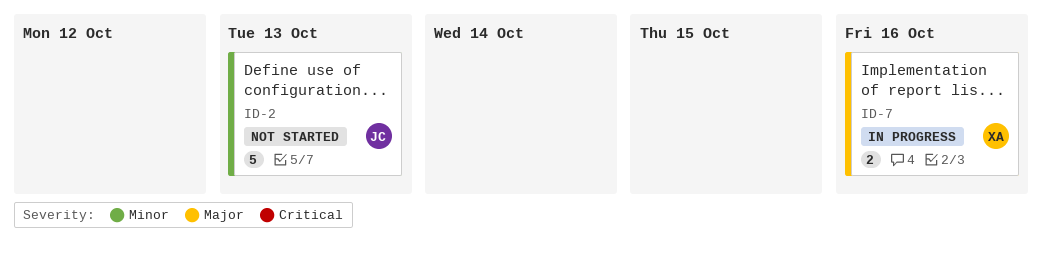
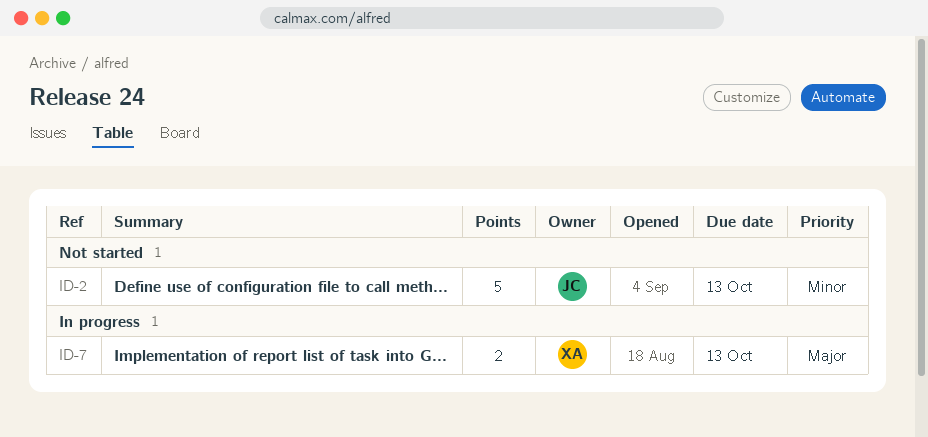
ID-7, due: Oct 16 -> Oct 13

